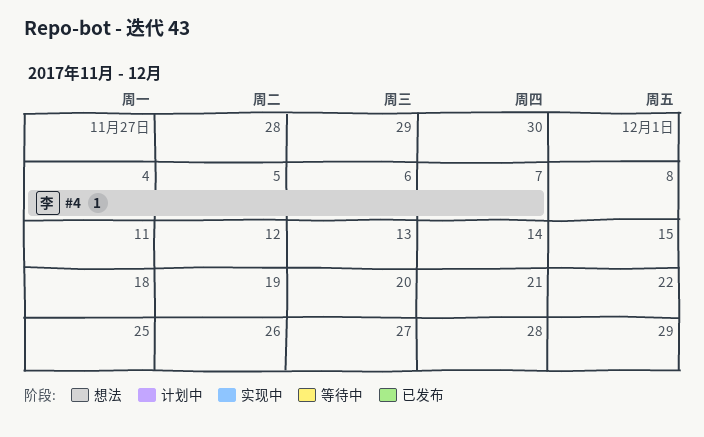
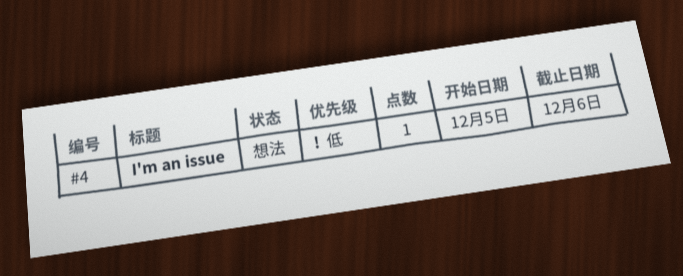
#4, start: Dec 4 -> Dec 5
#4, due: Dec 7 -> Dec 6

